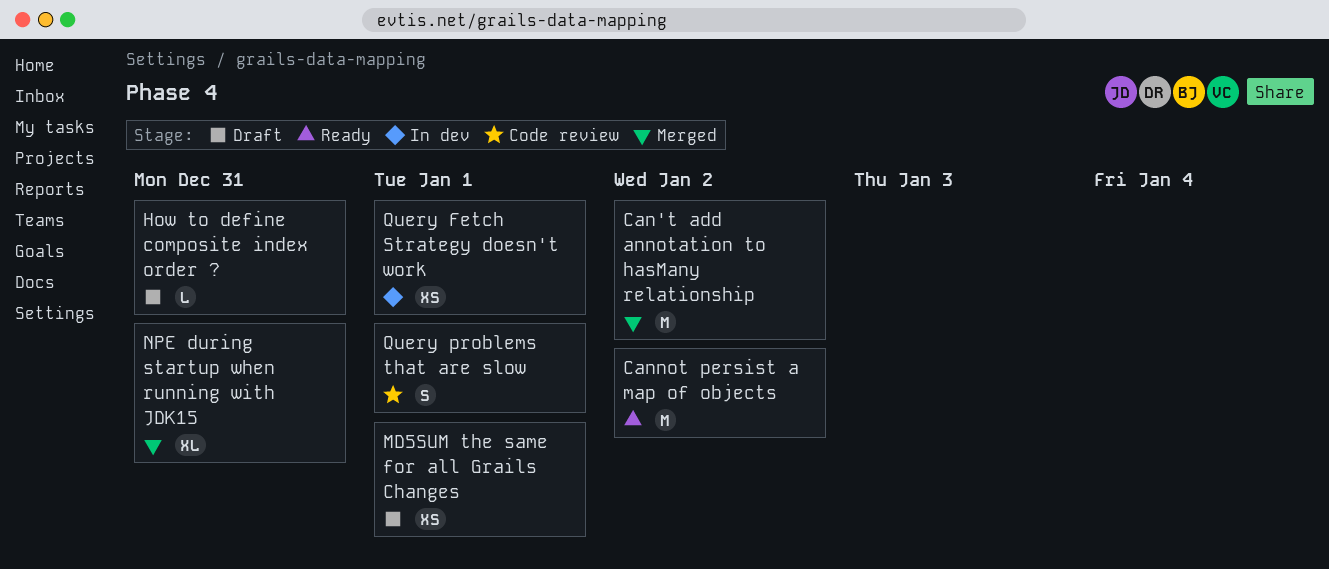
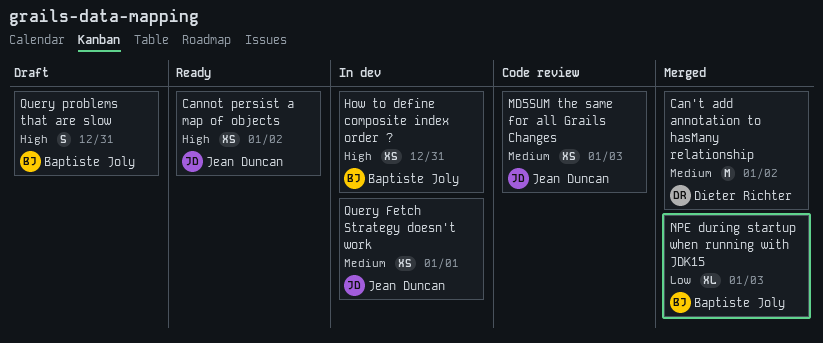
Cannot persist a map of objects, estimate: M -> XS
How to define composite index order ?, status: Draft -> In dev
How to define composite index order ?, estimate: L -> XS
MD5SUM the same for all Grails Changes, status: Draft -> Code review
MD5SUM the same for all Grails Changes, due: Jan 1 -> Jan 3
NPE during startup when running with JDK15, due: Dec 31 -> Jan 3
Query problems that are slow, status: Code review -> Draft
Query problems that are slow, due: Jan 1 -> Dec 31

